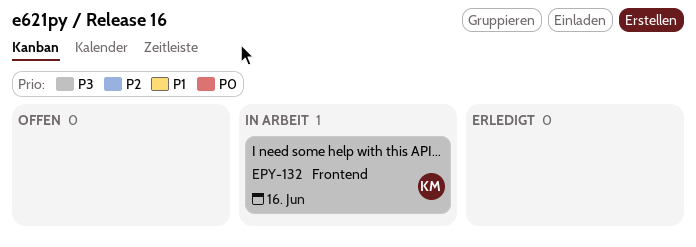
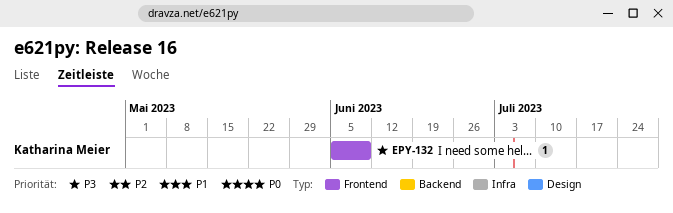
EPY-132, due: Jun 16 -> Jun 9

